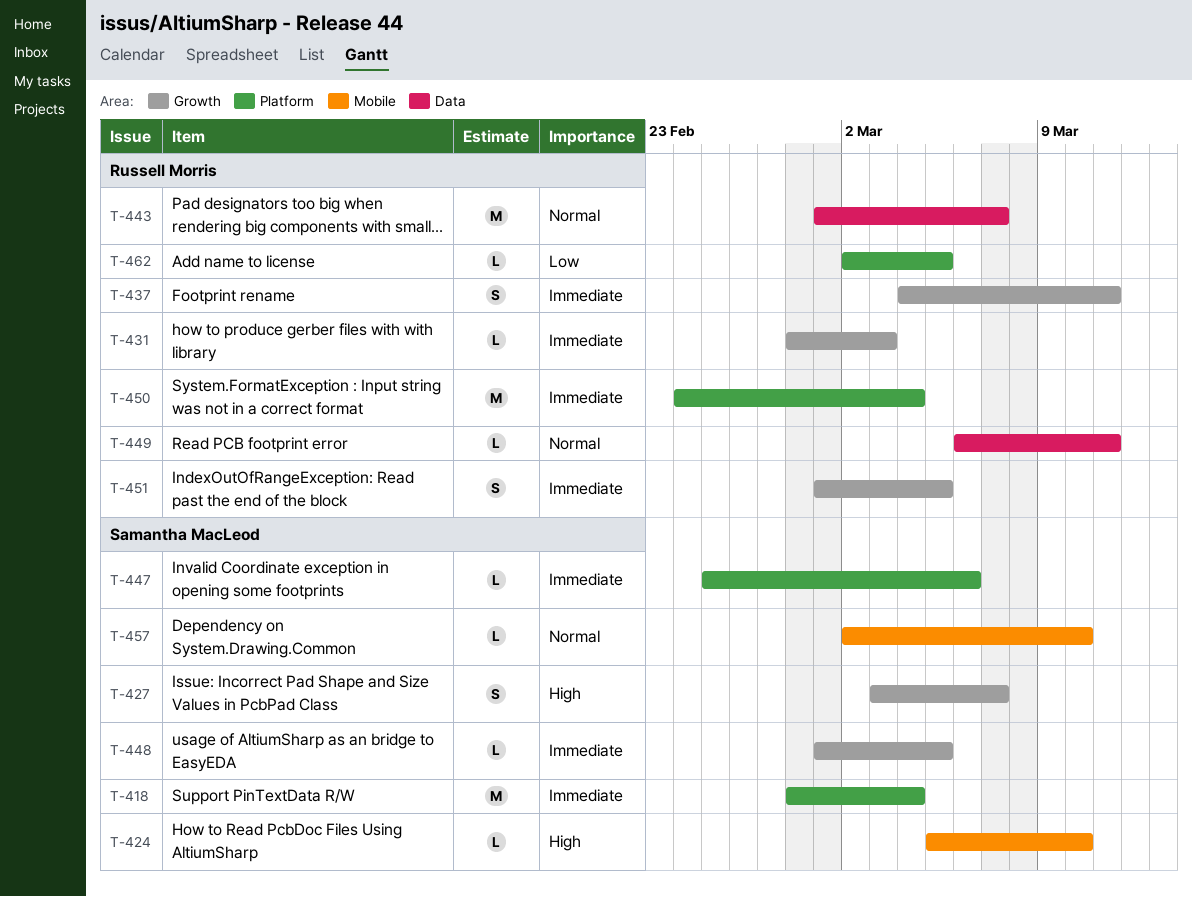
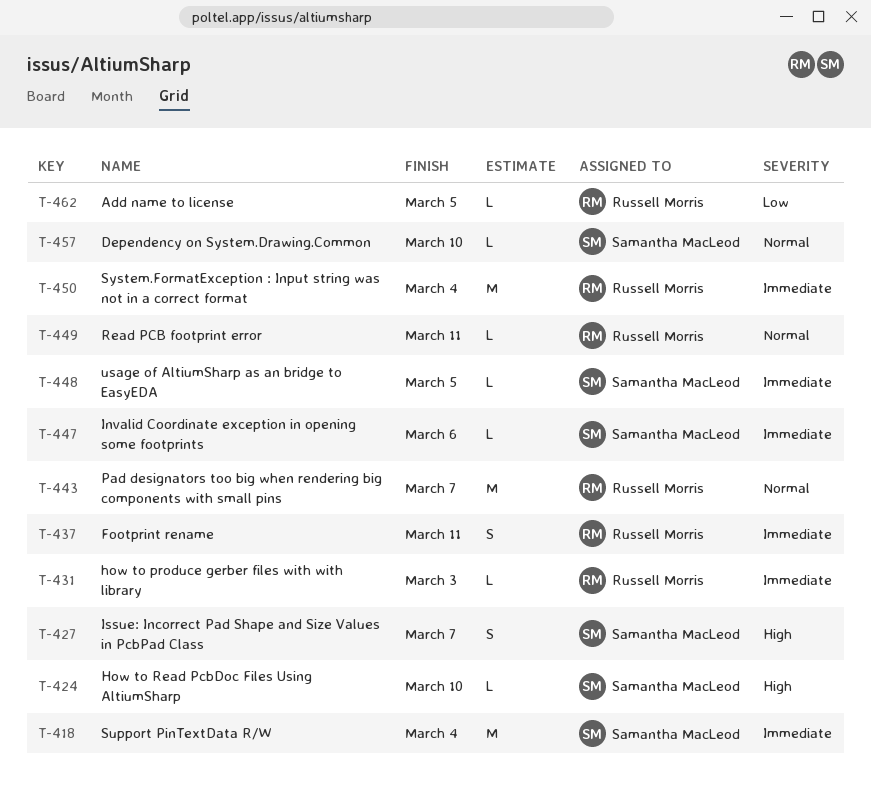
T-451: present -> none

